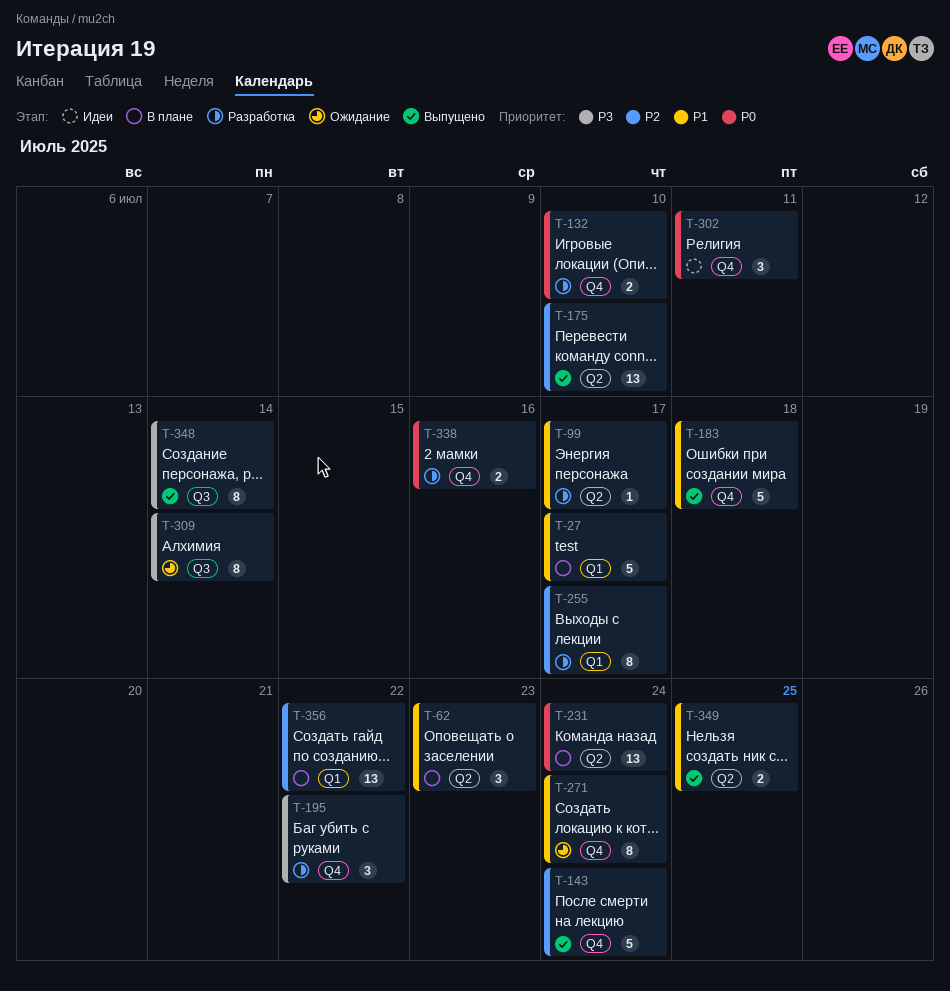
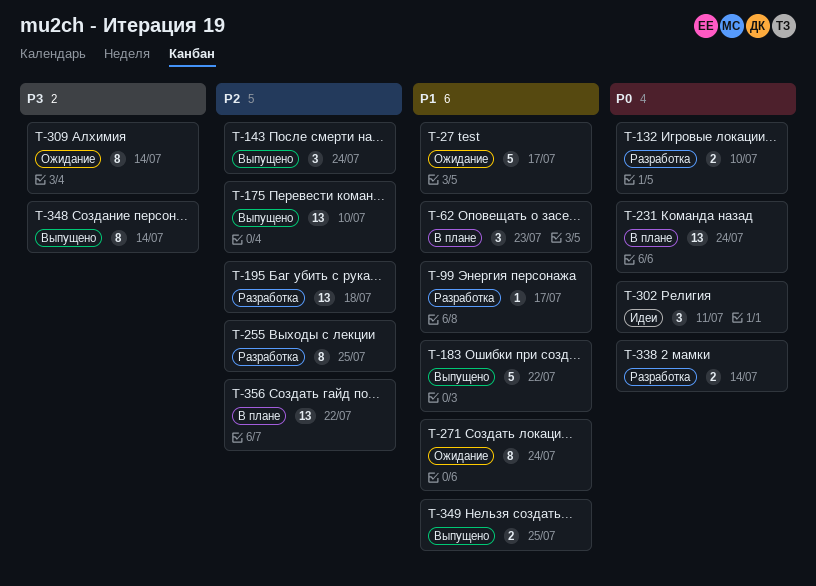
T-27, status: В плане -> Ожидание
T-143, estimate: 5 -> 3
T-183, due: Jul 18 -> Jul 22
T-195, priority: P3 -> P2
T-195, estimate: 3 -> 13
T-195, due: Jul 22 -> Jul 18
T-255, due: Jul 17 -> Jul 25
T-338, due: Jul 16 -> Jul 14

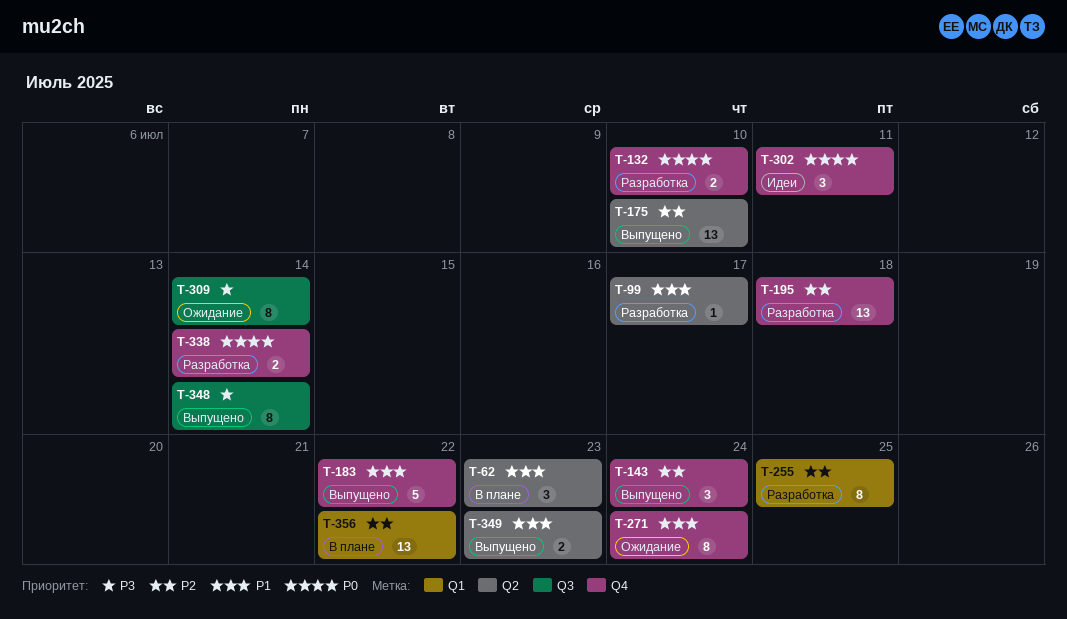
T-27: present -> none
T-231: present -> none
T-349, due: Jul 25 -> Jul 23

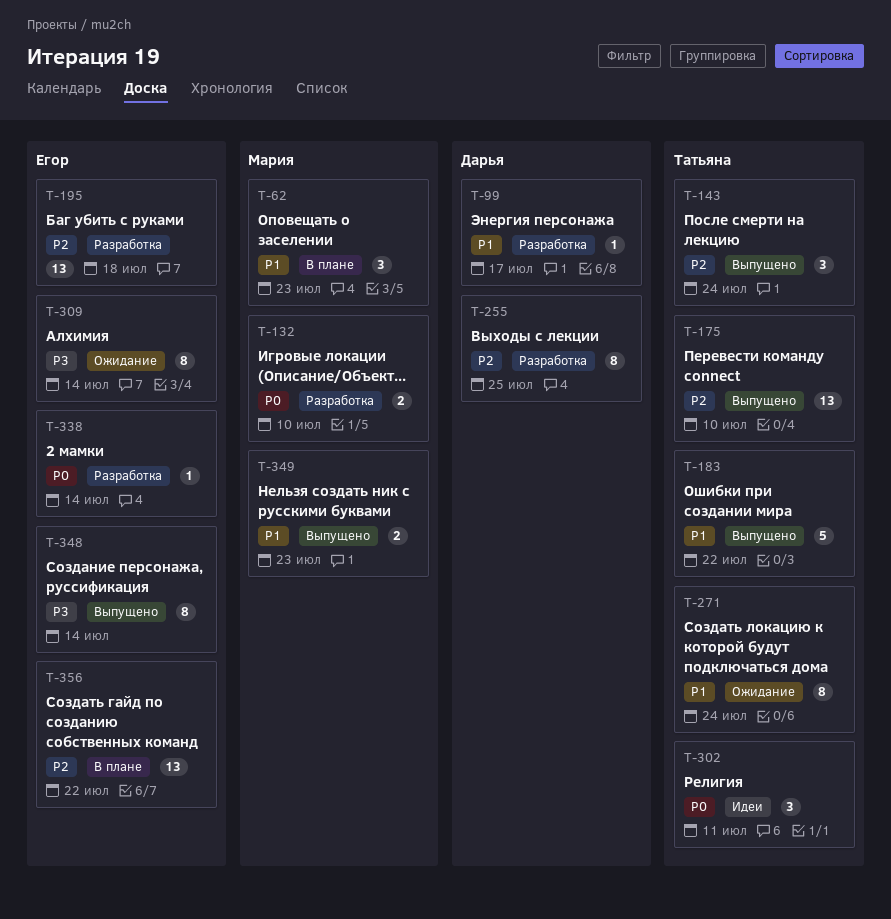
T-338, estimate: 2 -> 1

